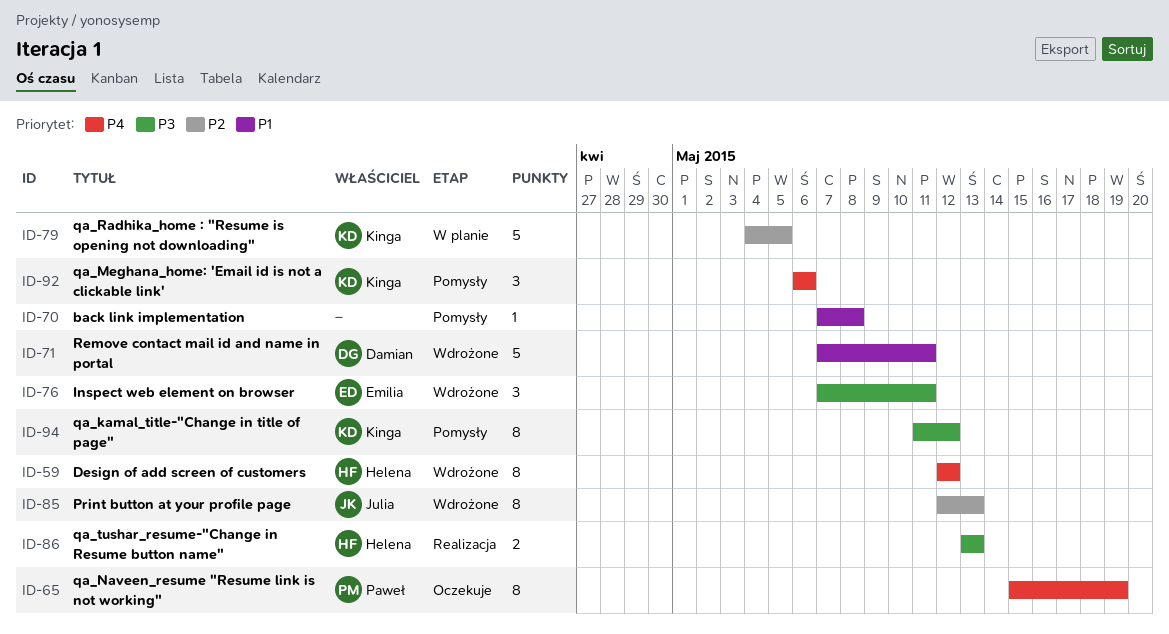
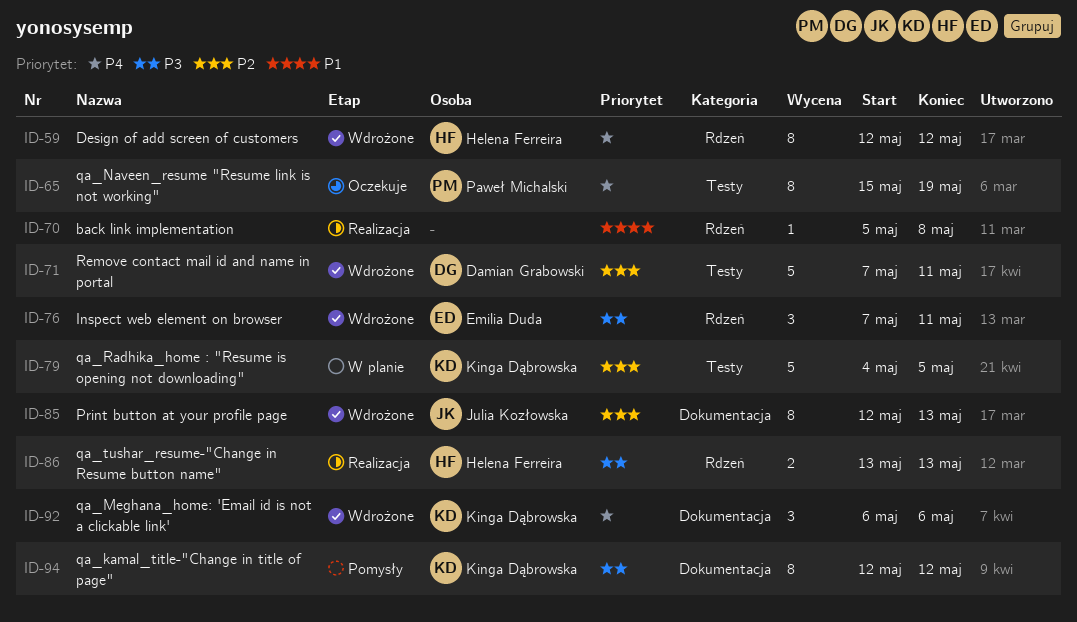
ID-70, status: Pomysły -> Realizacja
ID-70, start: May 7 -> May 5
ID-71, priority: P1 -> P2
ID-92, status: Pomysły -> Wdrożone
ID-94, start: May 11 -> May 12

